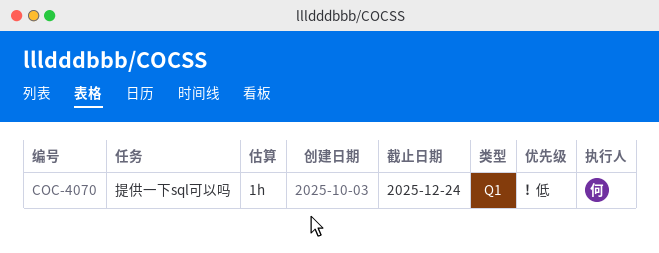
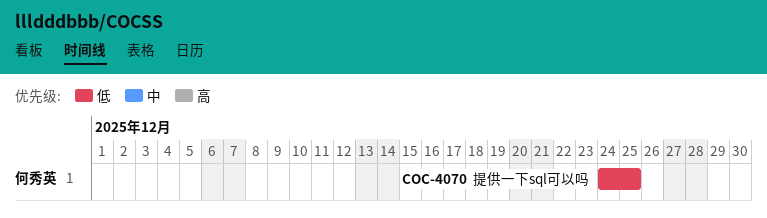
COC-4070, due: Dec 24 -> Dec 25

